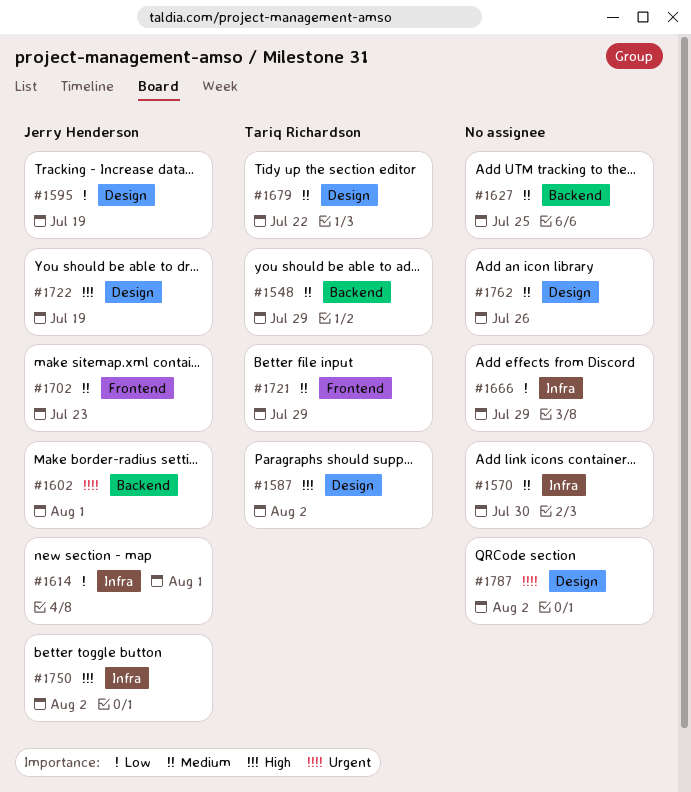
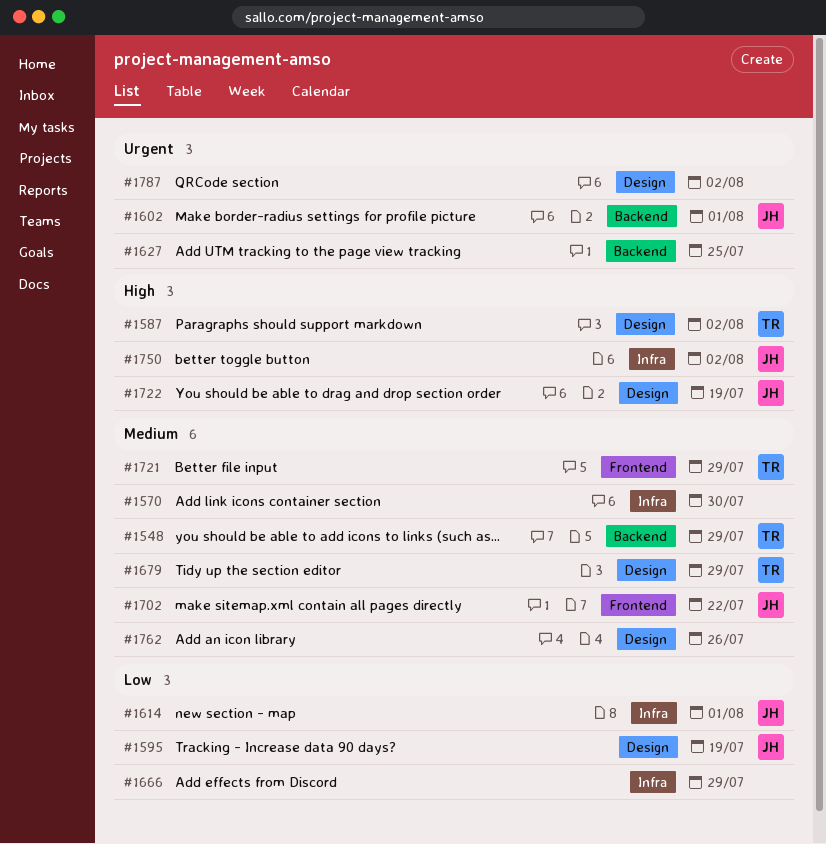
#1627, priority: Medium -> Urgent
#1679, due: Jul 22 -> Jul 29
#1702, due: Jul 23 -> Jul 22

